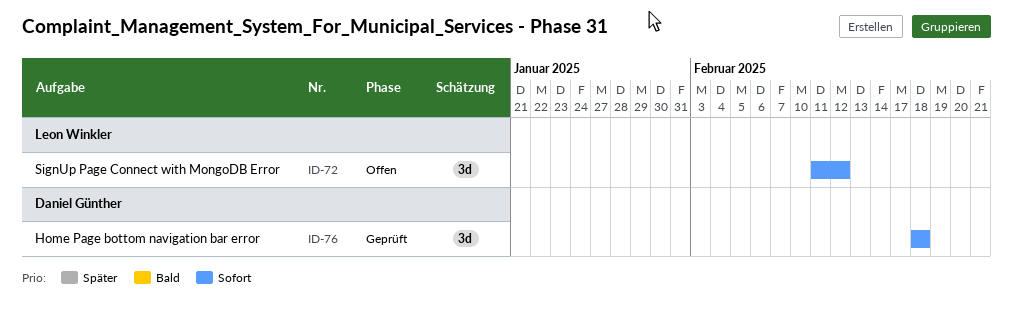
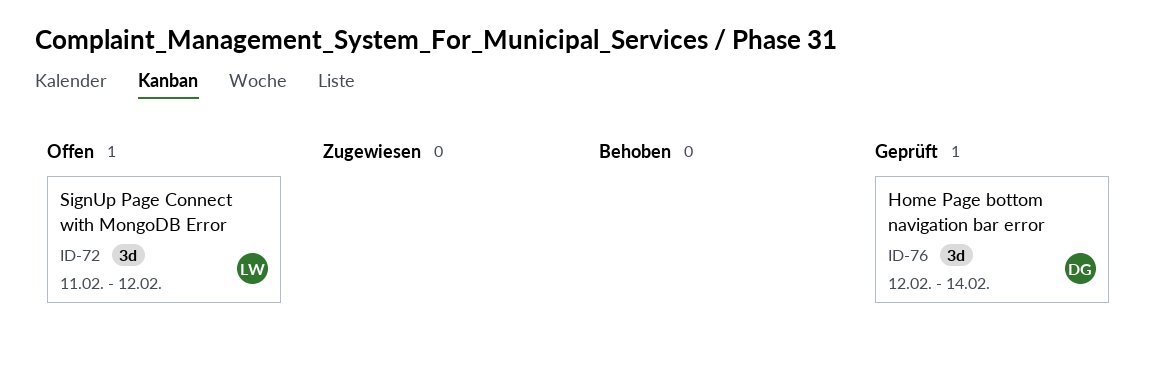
ID-76, start: Feb 18 -> Feb 12
ID-76, due: Feb 18 -> Feb 14

